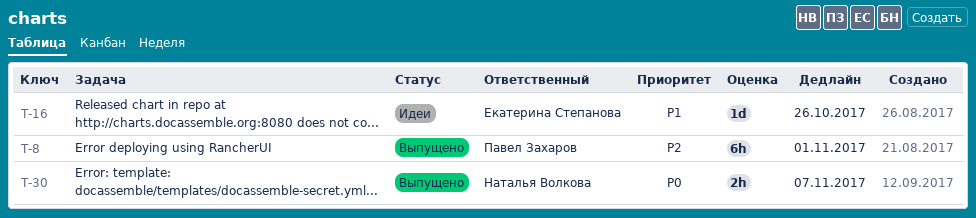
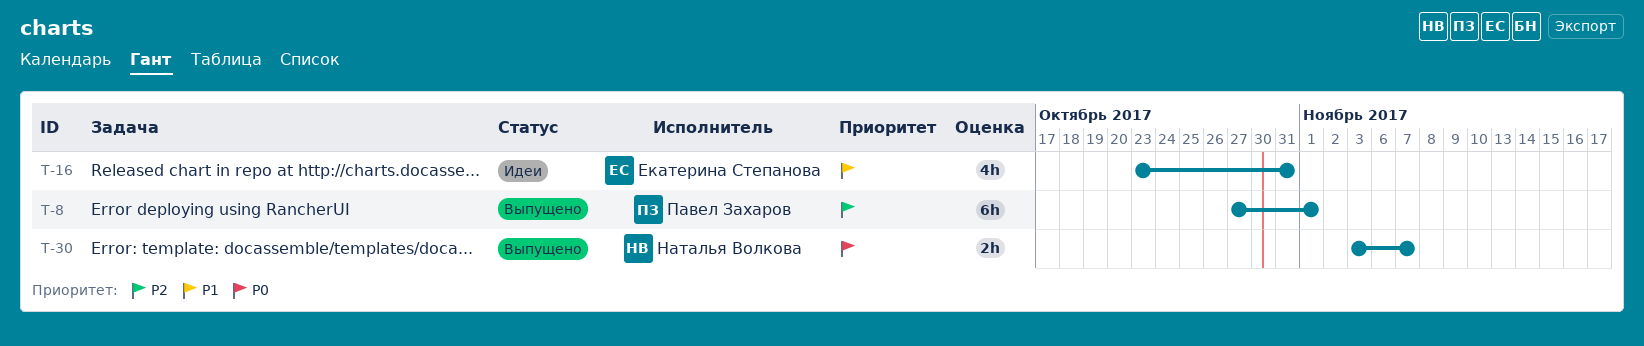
T-16, estimate: 1d -> 4h
T-16, due: Oct 26 -> Oct 31

